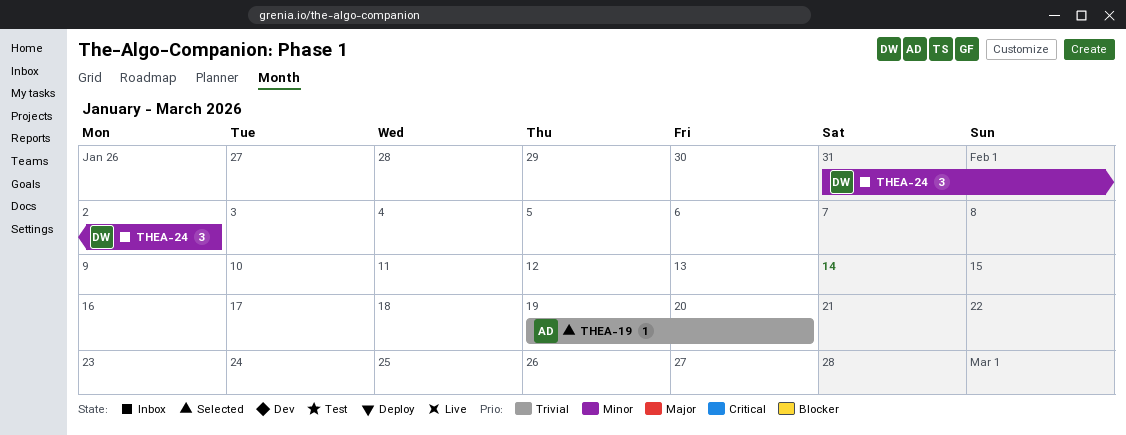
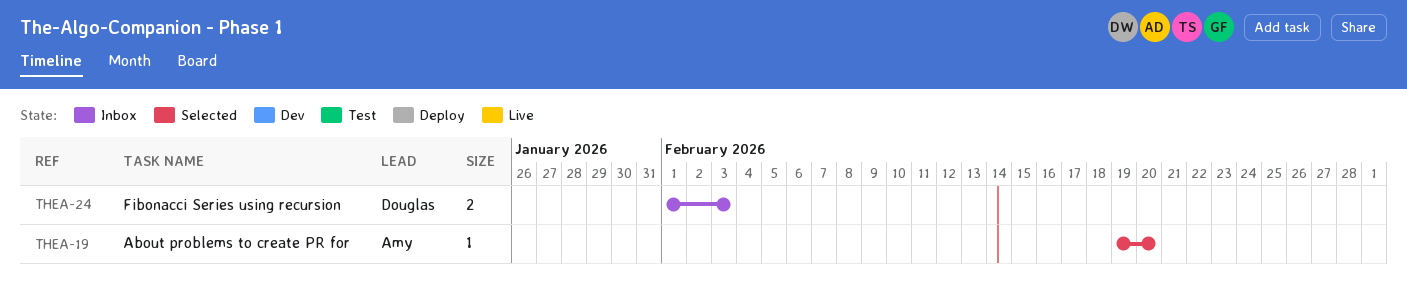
THEA-24, estimate: 3 -> 2
THEA-24, start: Jan 31 -> Feb 1
THEA-24, due: Feb 2 -> Feb 3

